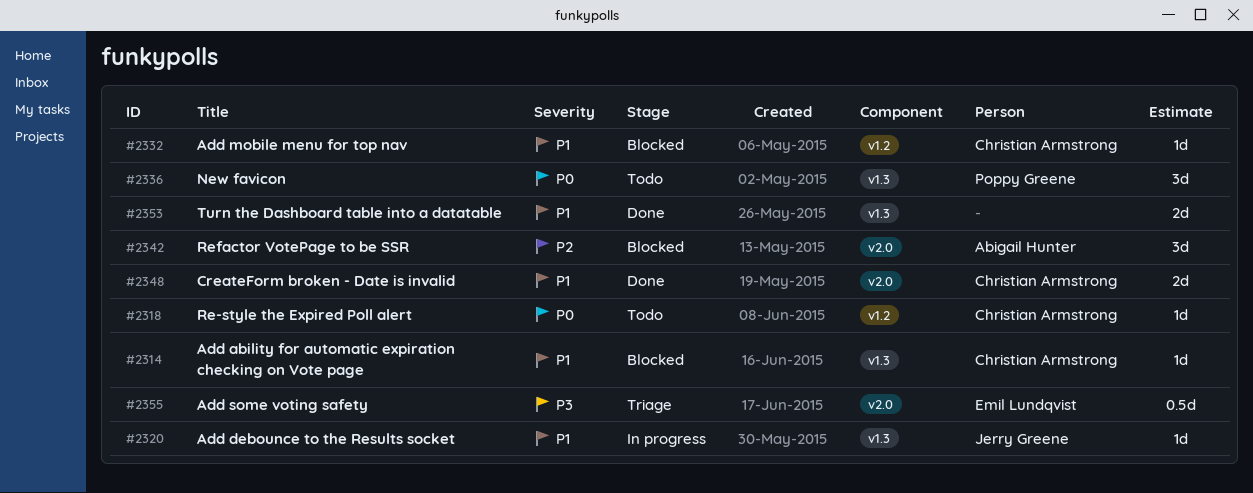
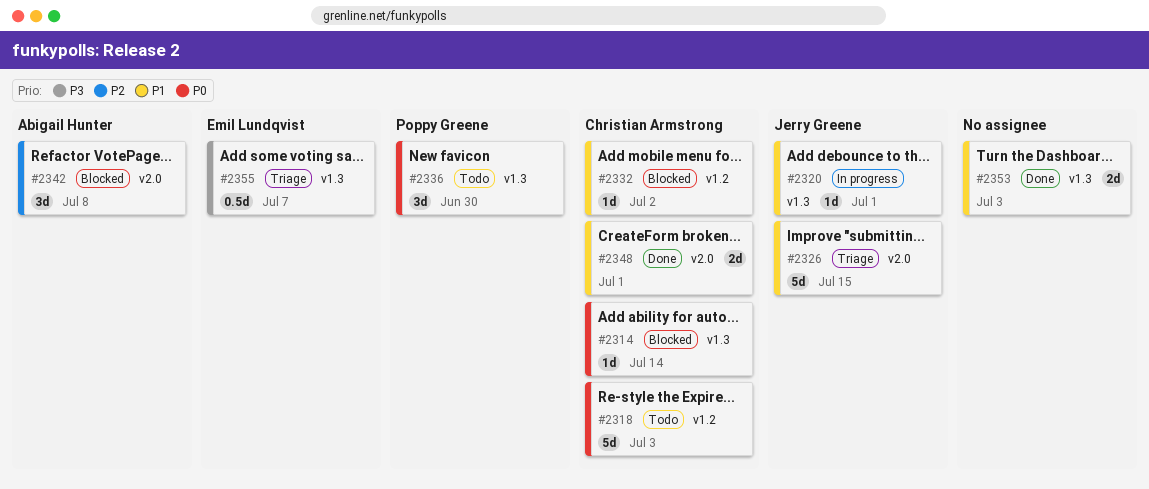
#2314, priority: P1 -> P0
#2318, estimate: 1d -> 5d
#2326: none -> present
#2355, label: v2.0 -> v1.3

